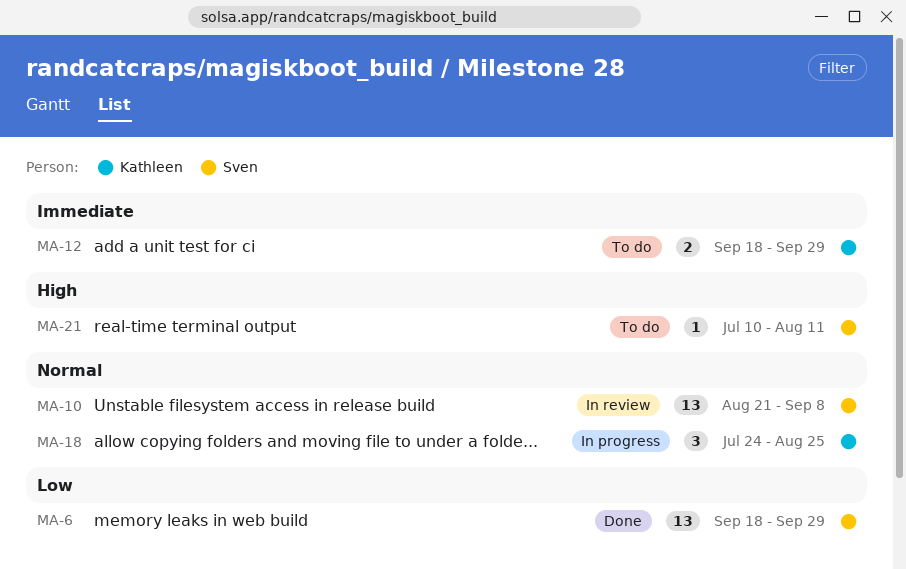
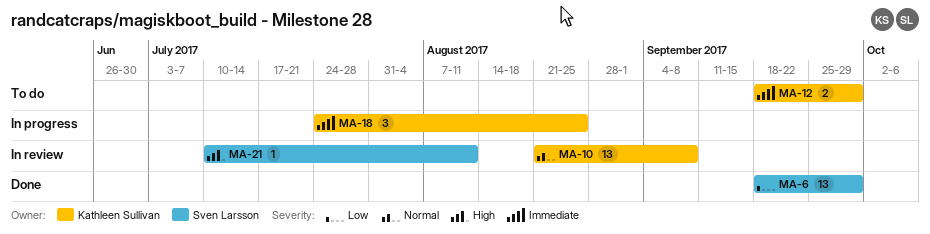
MA-10, owner: Sven Larsson -> Kathleen Sullivan
MA-18, priority: Normal -> Immediate
MA-21, status: To do -> In review

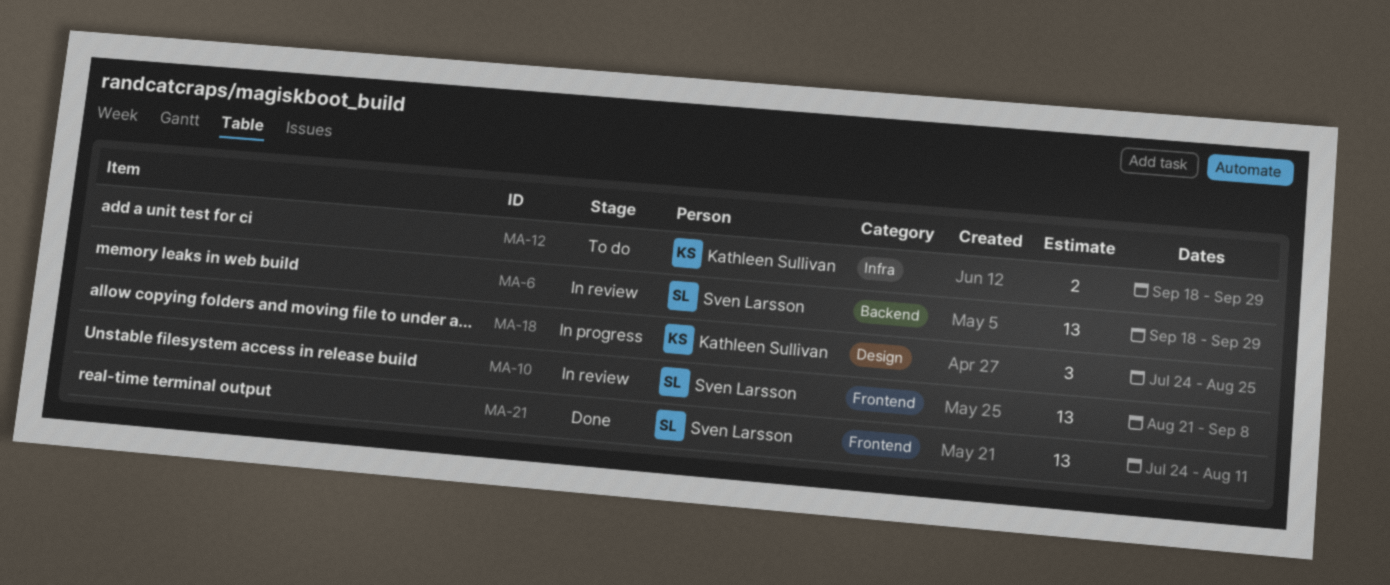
MA-6, status: Done -> In review
MA-10, owner: Kathleen Sullivan -> Sven Larsson
MA-21, status: In review -> Done
MA-21, estimate: 1 -> 13
MA-21, start: Jul 10 -> Jul 24

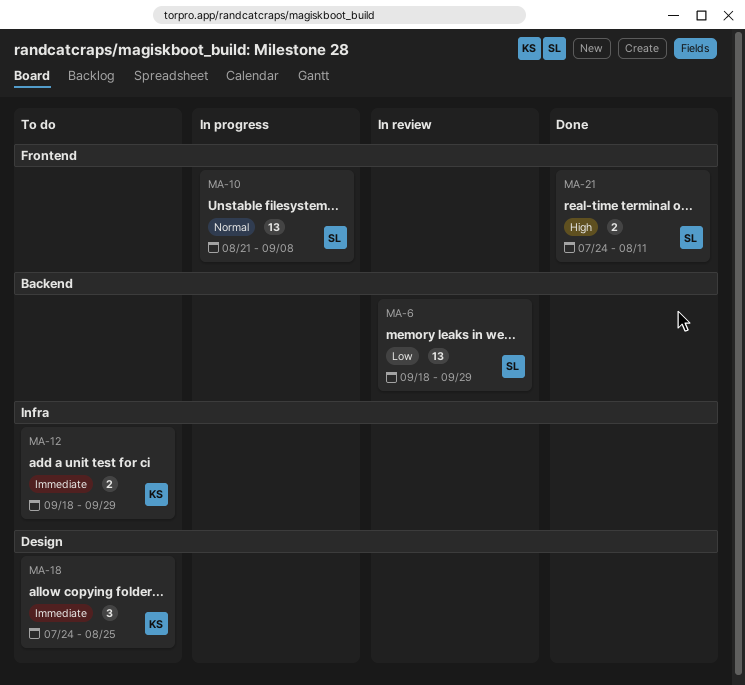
MA-10, status: In review -> In progress
MA-18, status: In progress -> To do
MA-21, estimate: 13 -> 2

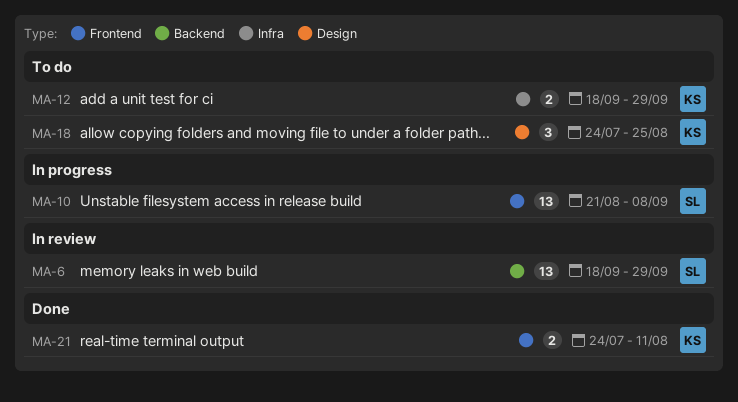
MA-21, owner: SL -> KS

